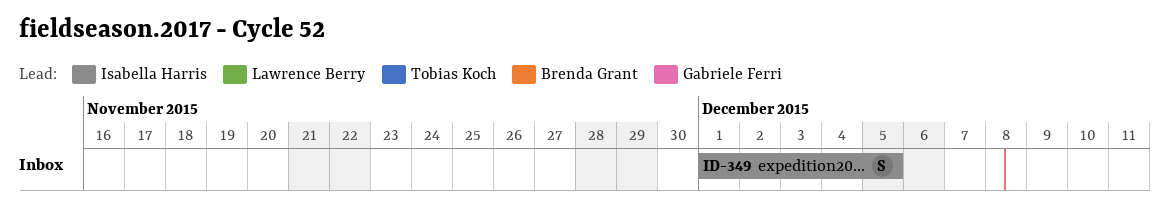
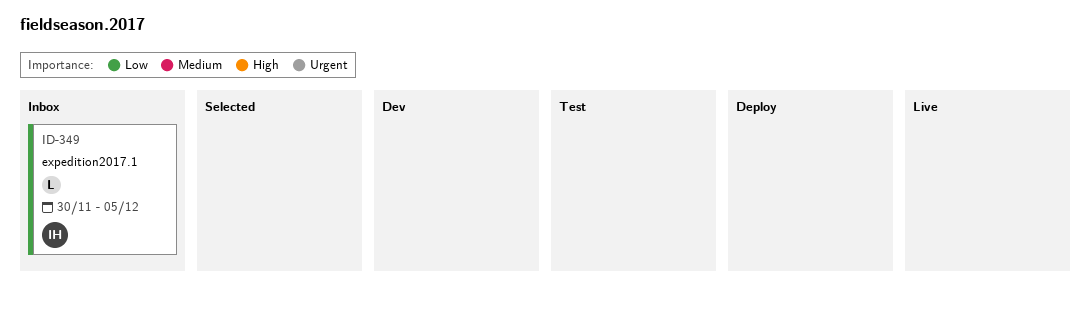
ID-349, estimate: S -> L
ID-349, start: Dec 1 -> Nov 30

